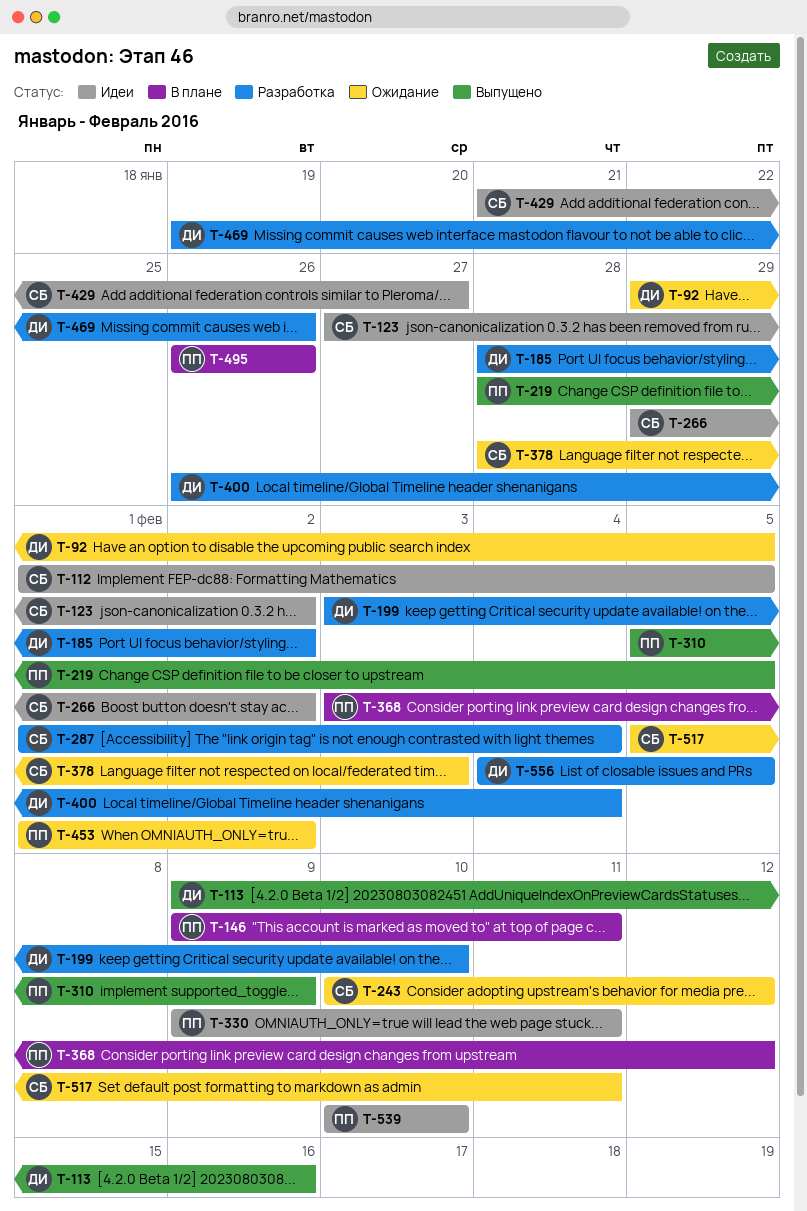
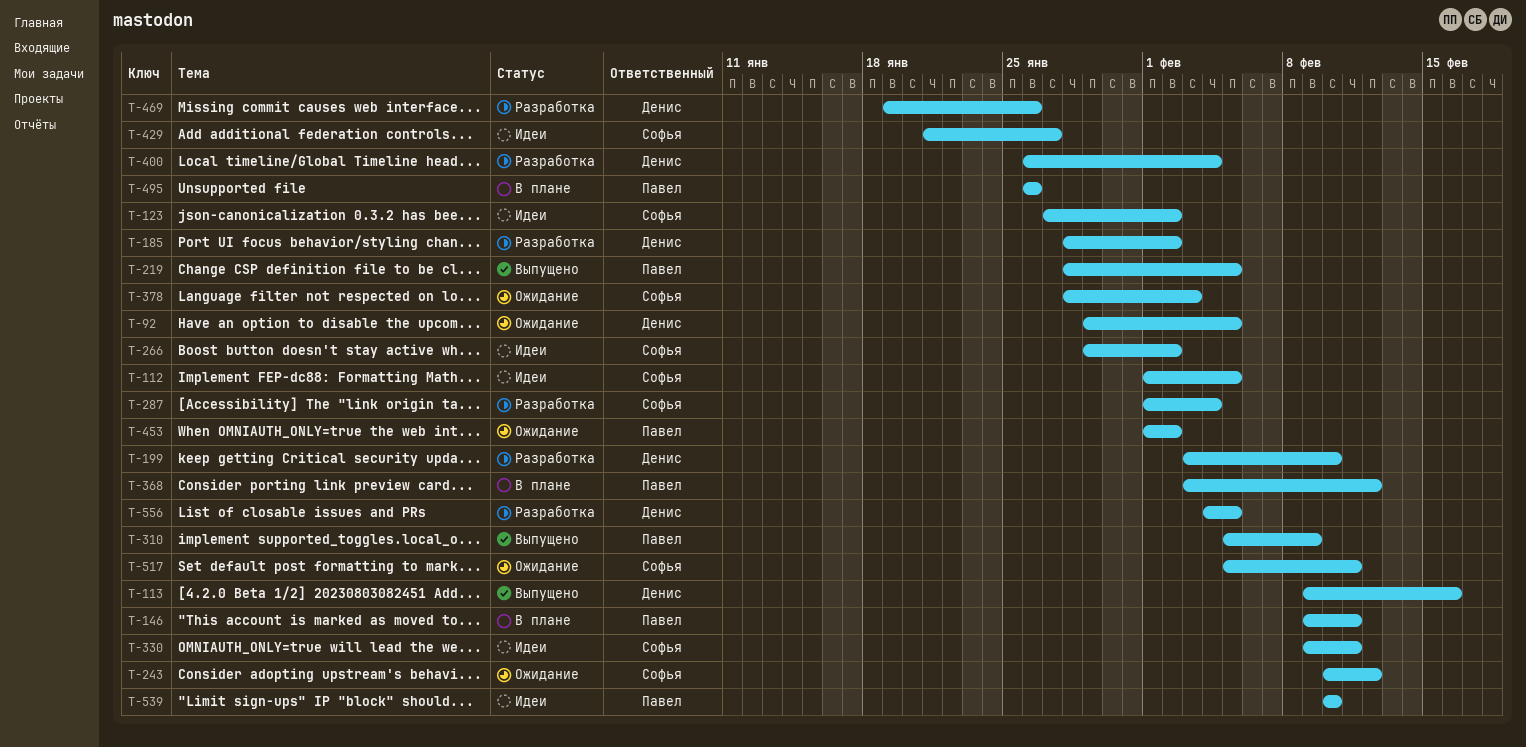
T-330, owner: Павел -> Софья

